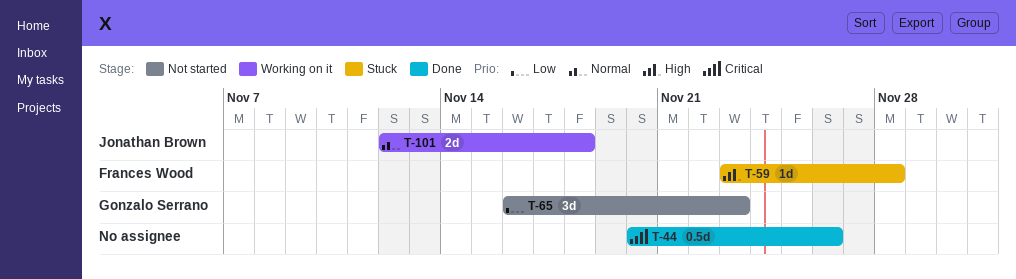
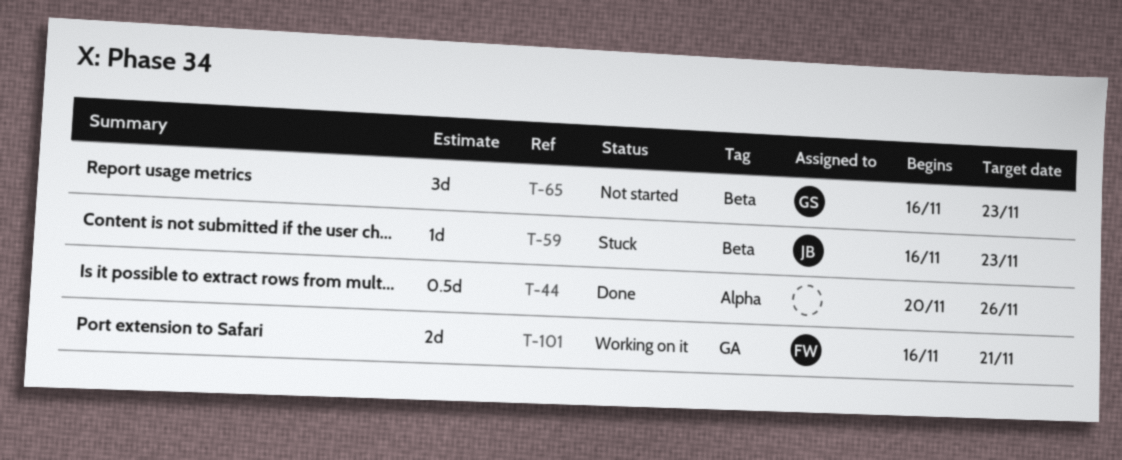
T-59, owner: Frances Wood -> Jonathan Brown
T-59, start: Nov 23 -> Nov 16
T-59, due: Nov 28 -> Nov 23
T-101, owner: Jonathan Brown -> Frances Wood
T-101, start: Nov 12 -> Nov 16
T-101, due: Nov 18 -> Nov 21

